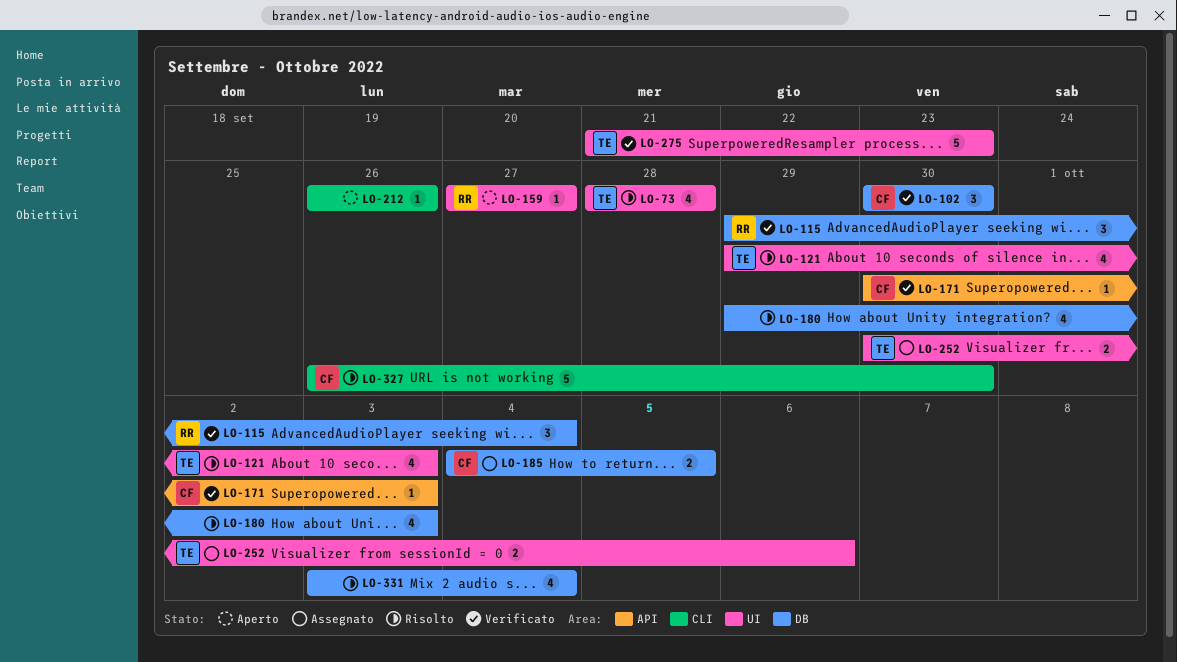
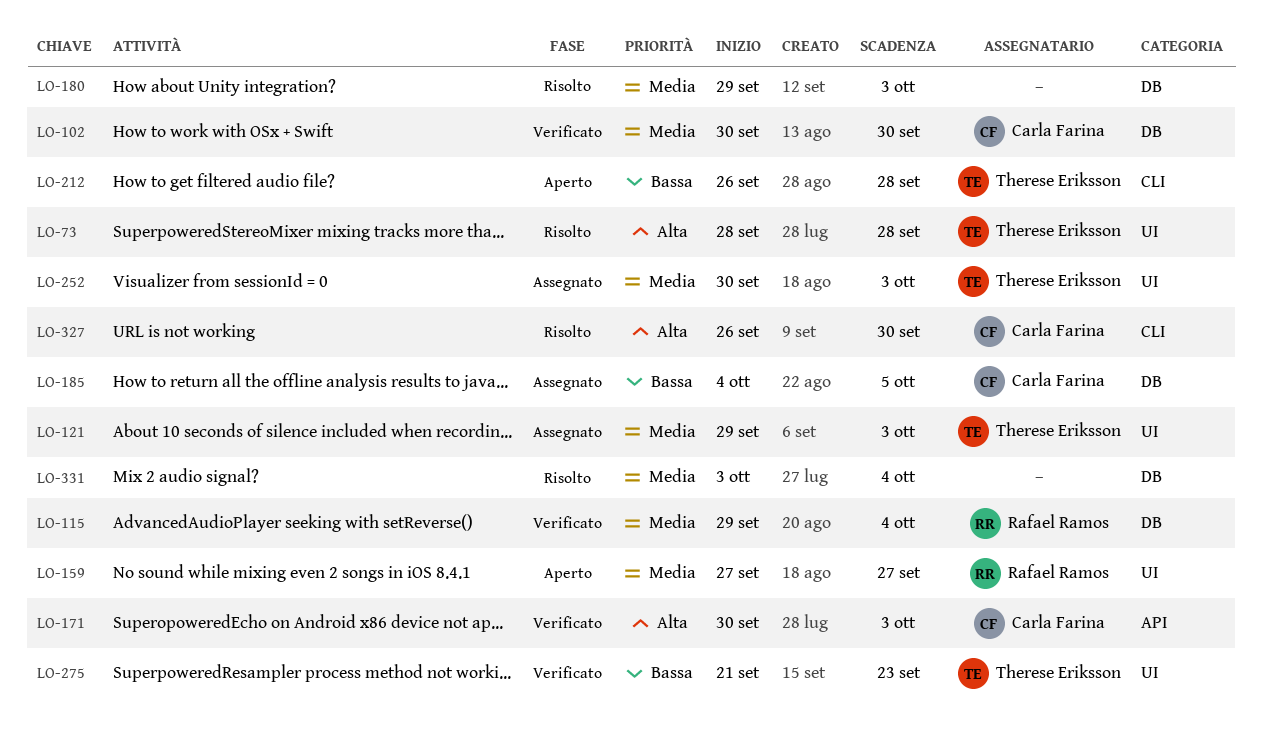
LO-121, status: Risolto -> Assegnato
LO-212, owner: none -> Therese Eriksson
LO-212, due: Sep 26 -> Sep 28
LO-252, due: Oct 6 -> Oct 3

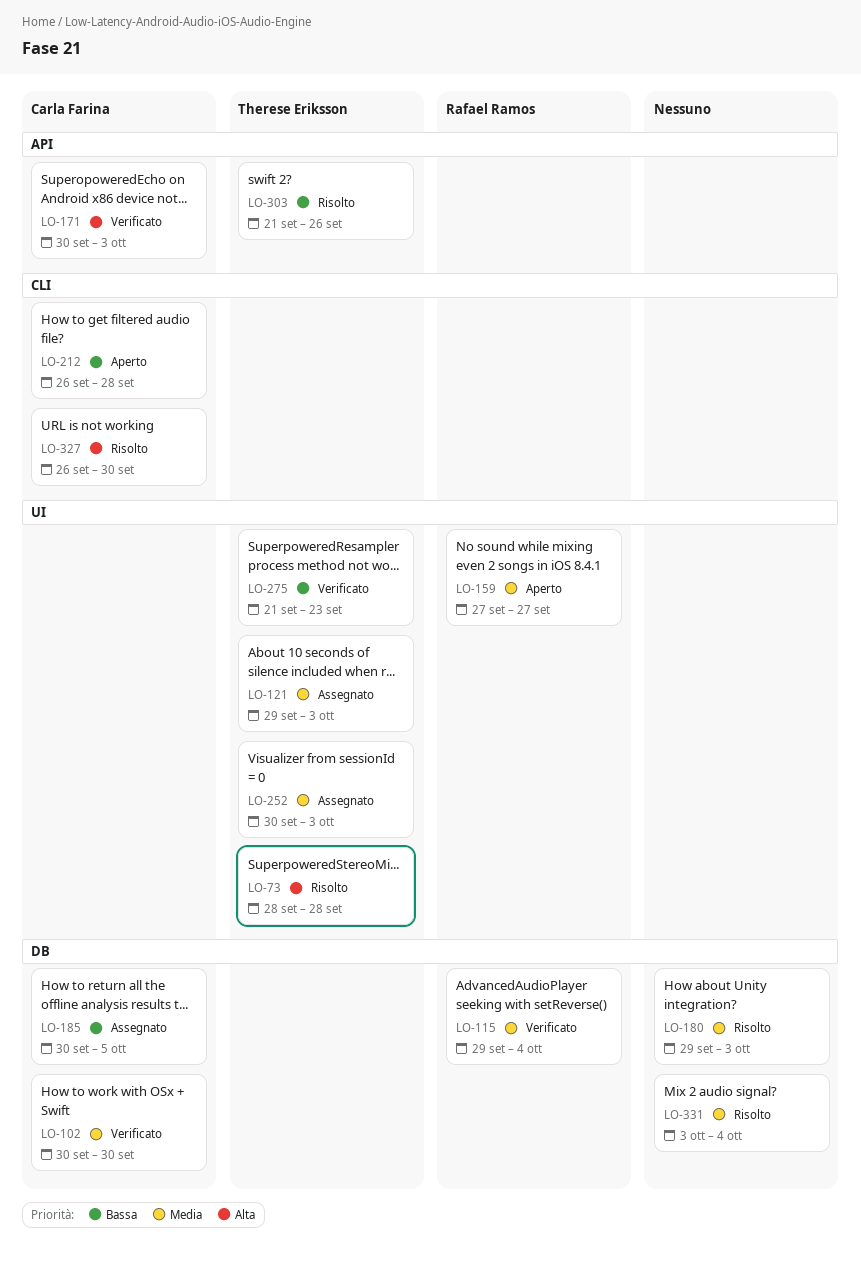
LO-185, start: Oct 4 -> Sep 30
LO-212, owner: Therese Eriksson -> Carla Farina
LO-303: none -> present

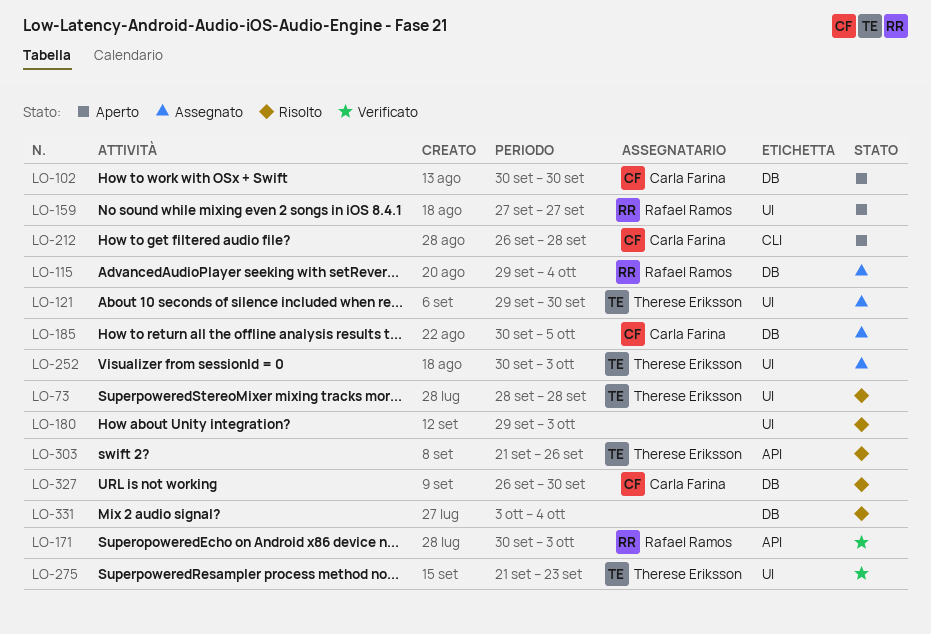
LO-102, status: Verificato -> Aperto
LO-115, status: Verificato -> Assegnato
LO-121, due: Oct 3 -> Sep 30
LO-171, owner: Carla Farina -> Rafael Ramos
LO-180, label: DB -> UI
LO-327, label: CLI -> DB

